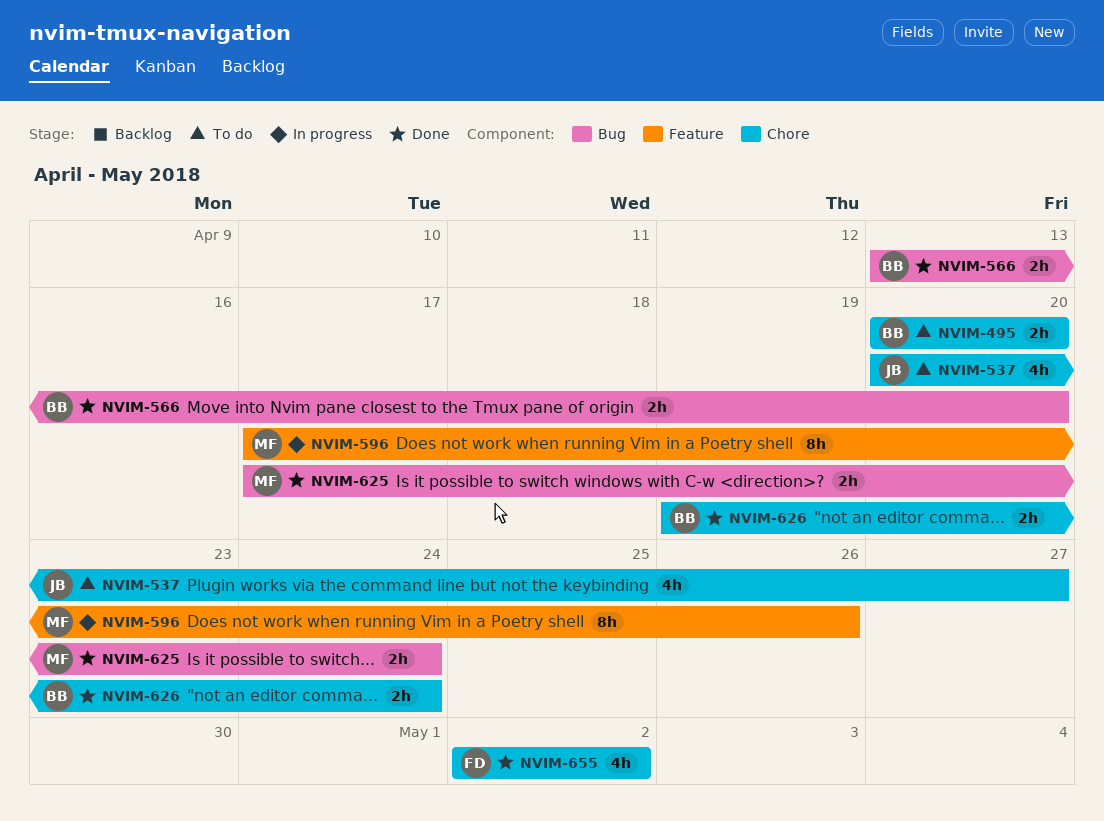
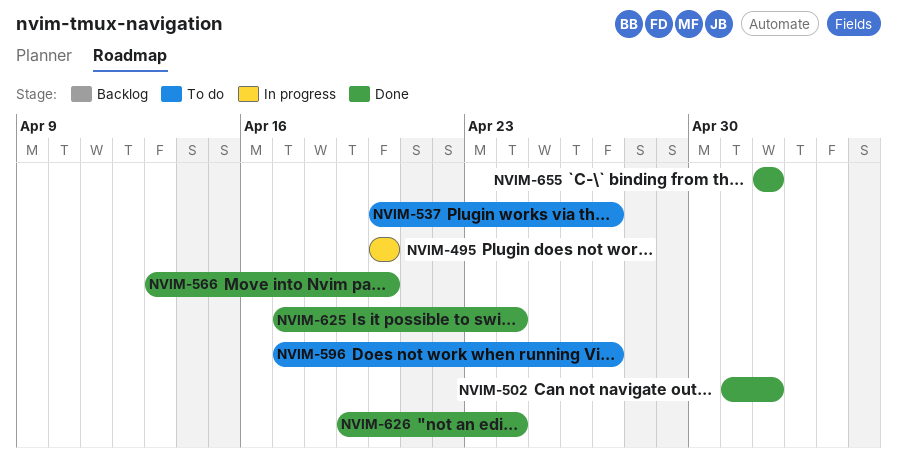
NVIM-495, status: To do -> In progress
NVIM-502: none -> present
NVIM-596, status: In progress -> To do
NVIM-596, due: Apr 26 -> Apr 27

